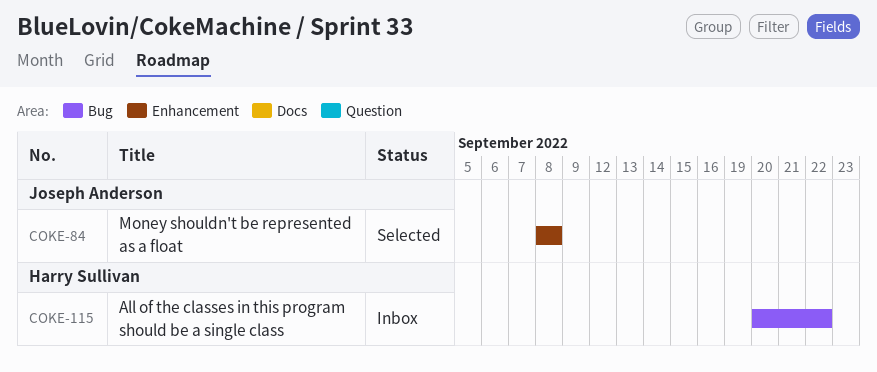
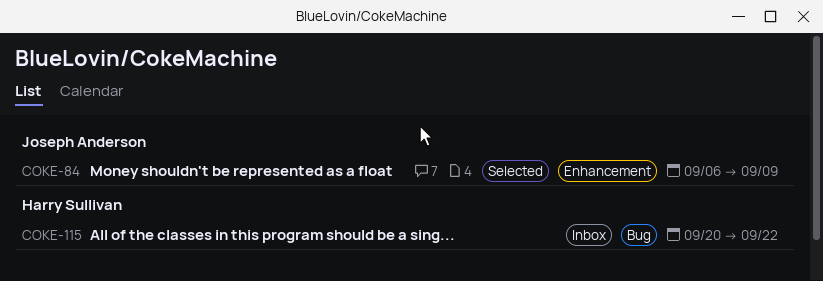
COKE-84, start: Sep 8 -> Sep 6
COKE-84, due: Sep 8 -> Sep 9

